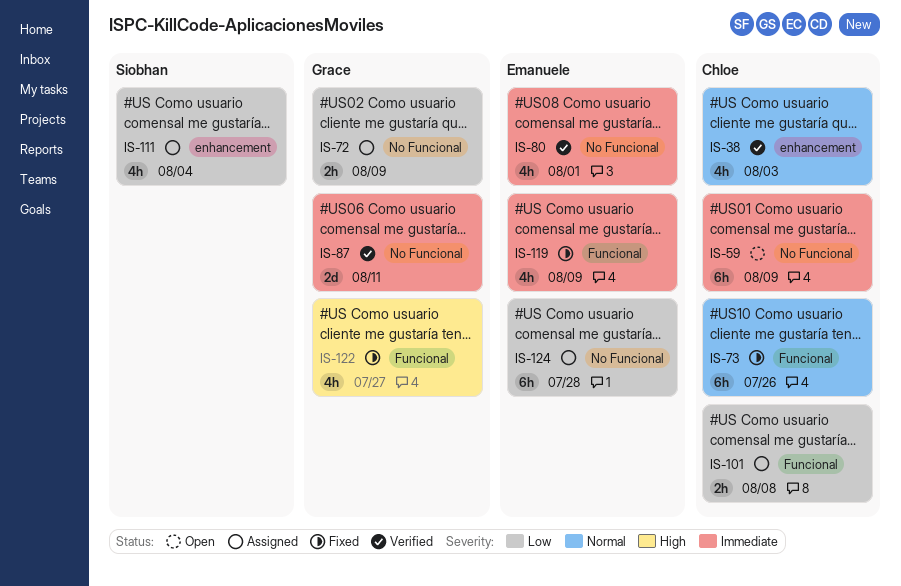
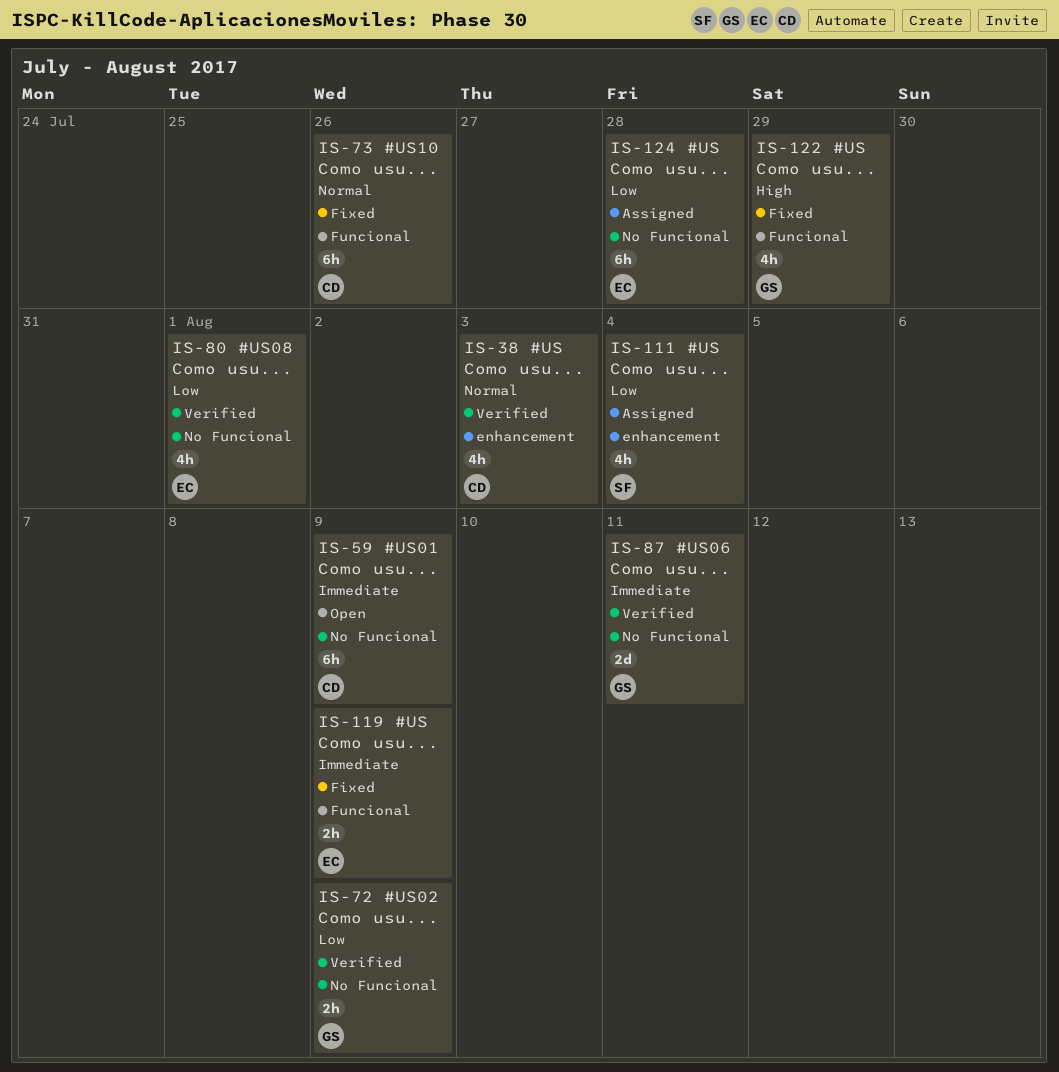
IS-72, status: Assigned -> Verified
IS-80, priority: Immediate -> Low
IS-101: present -> none
IS-119, estimate: 4h -> 2h
IS-122, due: Jul 27 -> Jul 29

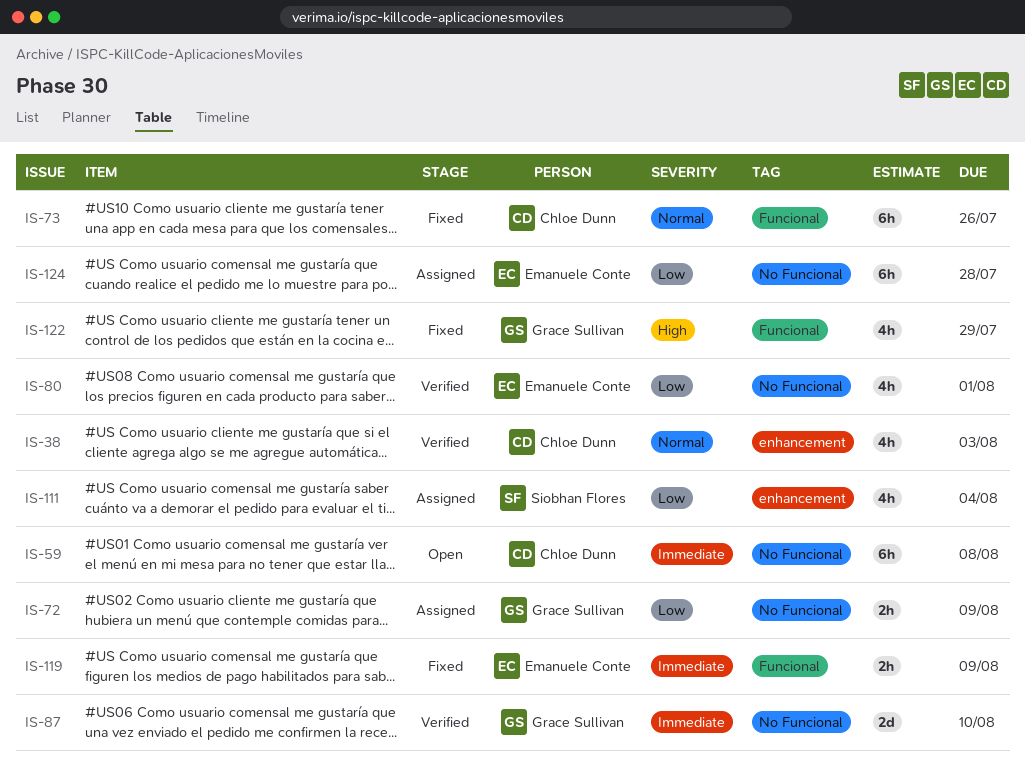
IS-59, due: Aug 9 -> Aug 8
IS-72, status: Verified -> Assigned
IS-87, due: Aug 11 -> Aug 10

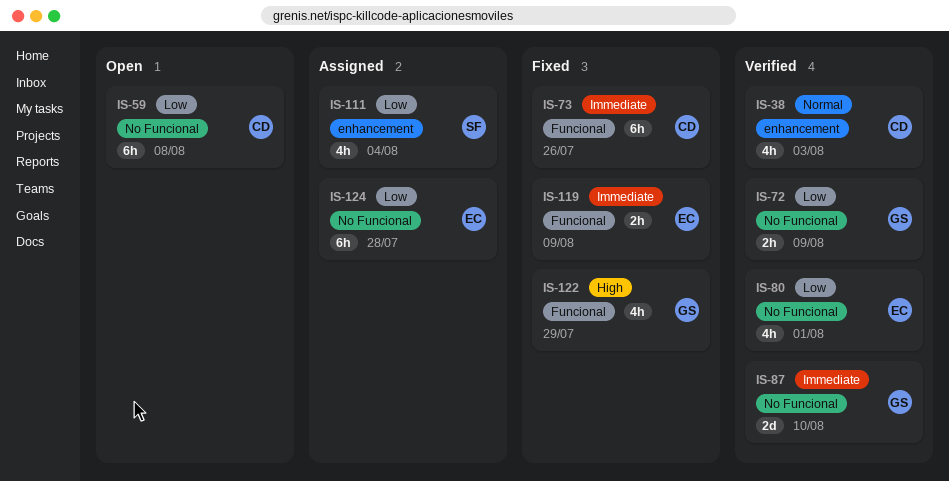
IS-59, priority: Immediate -> Low
IS-72, status: Assigned -> Verified
IS-73, priority: Normal -> Immediate

